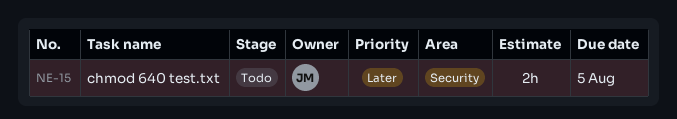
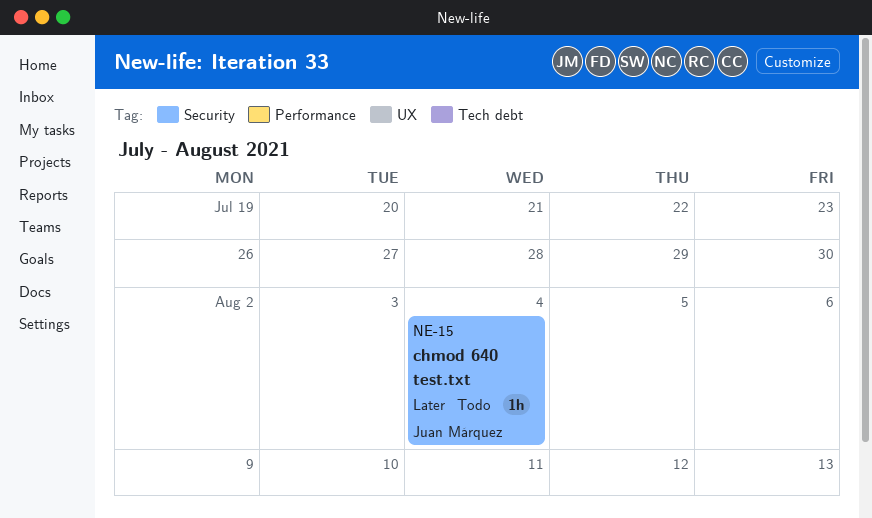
NE-15, estimate: 2h -> 1h
NE-15, due: Aug 5 -> Aug 4

